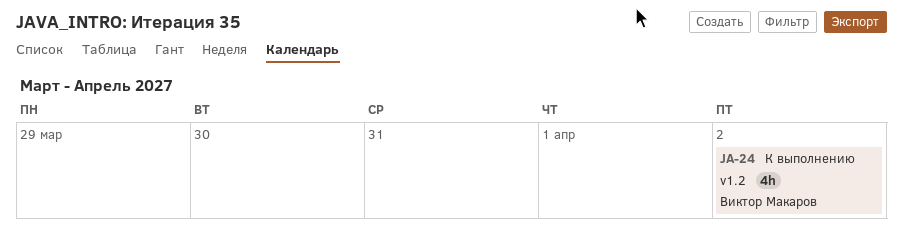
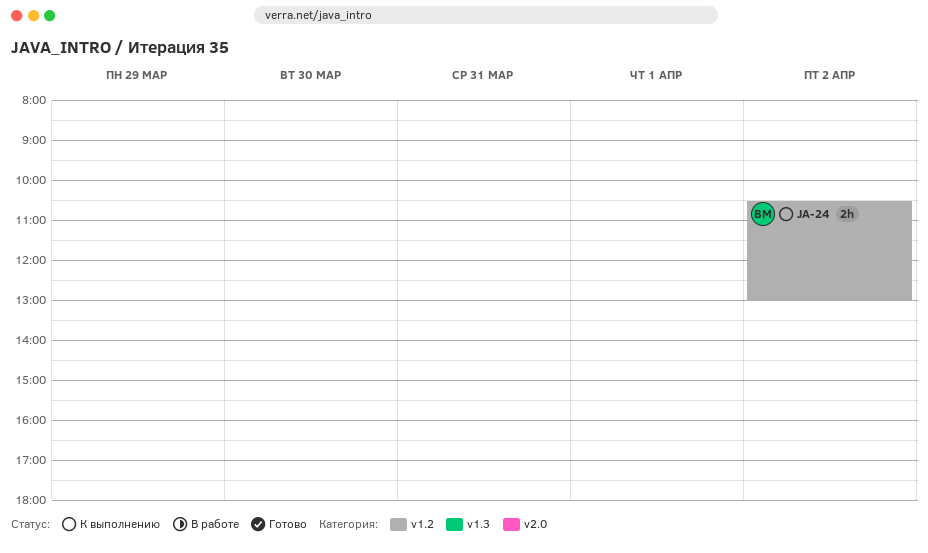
JA-24, estimate: 4h -> 2h

